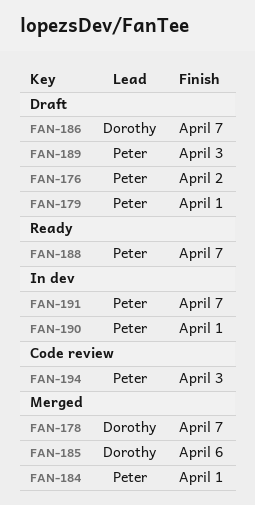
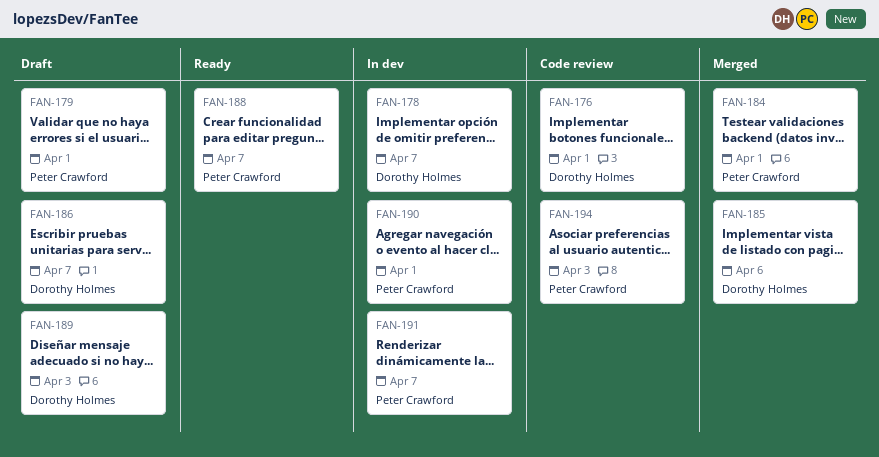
FAN-176, status: Draft -> Code review
FAN-176, owner: Peter Crawford -> Dorothy Holmes
FAN-176, due: Apr 2 -> Apr 1
FAN-178, status: Merged -> In dev
FAN-189, owner: Peter Crawford -> Dorothy Holmes

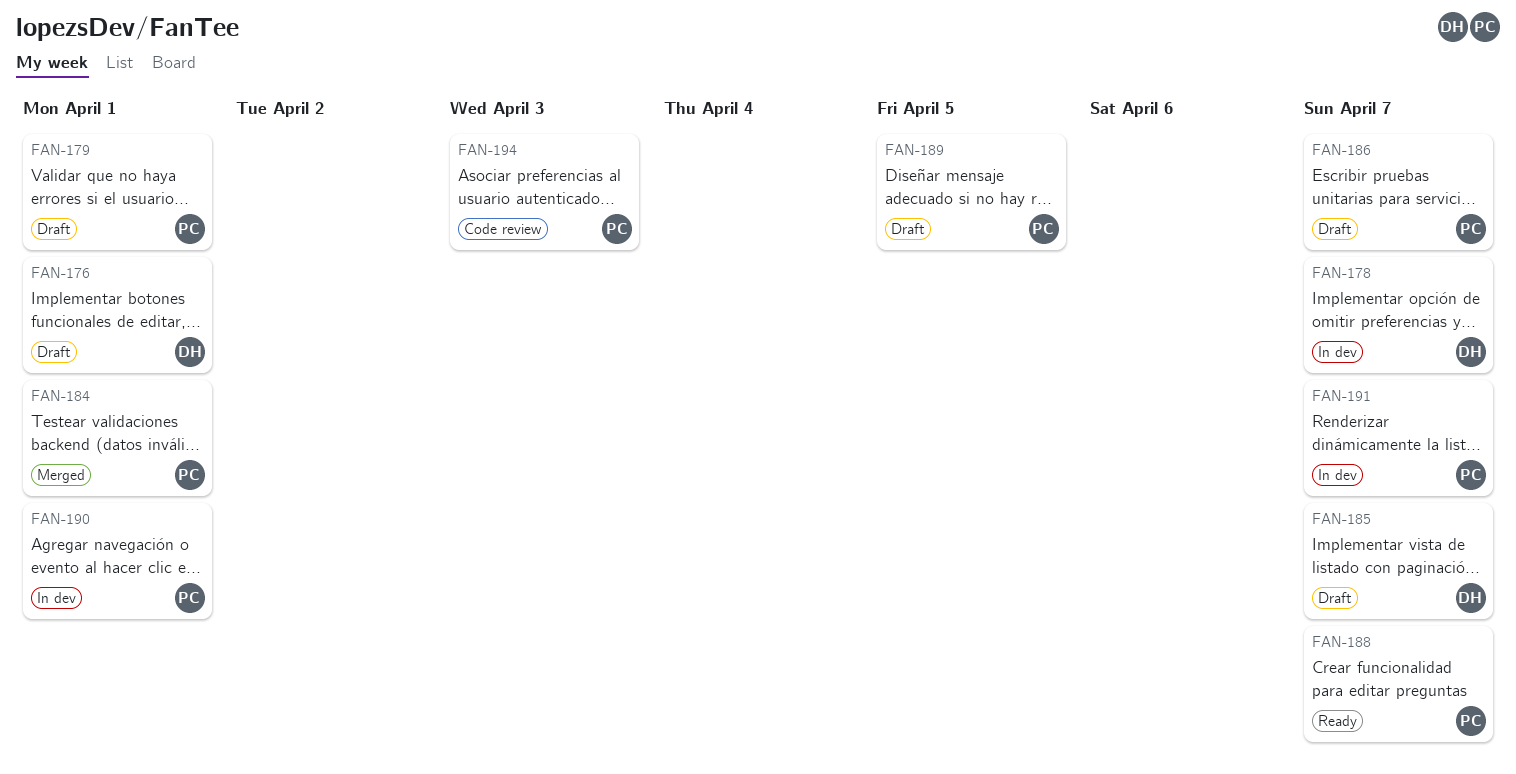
FAN-176, status: Code review -> Draft
FAN-185, status: Merged -> Draft
FAN-185, due: Apr 6 -> Apr 7
FAN-186, owner: Dorothy Holmes -> Peter Crawford
FAN-189, owner: Dorothy Holmes -> Peter Crawford
FAN-189, due: Apr 3 -> Apr 5

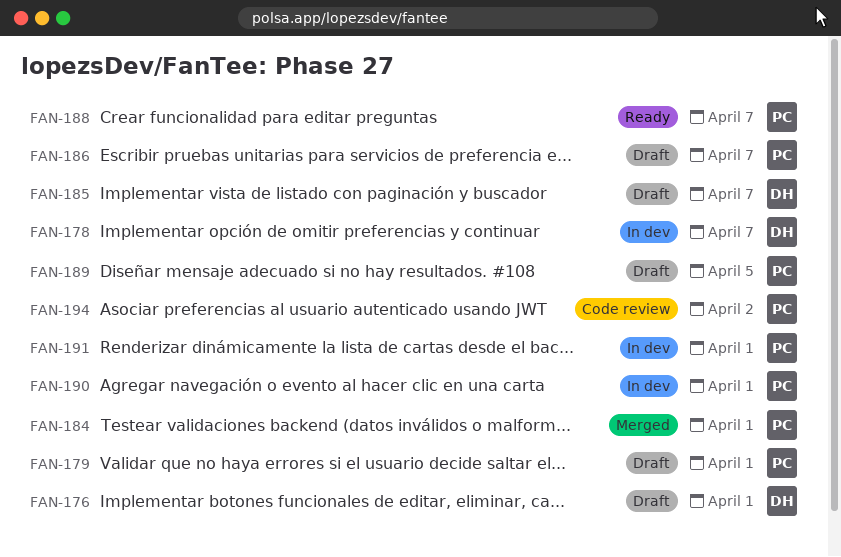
FAN-191, due: Apr 7 -> Apr 1
FAN-194, due: Apr 3 -> Apr 2

